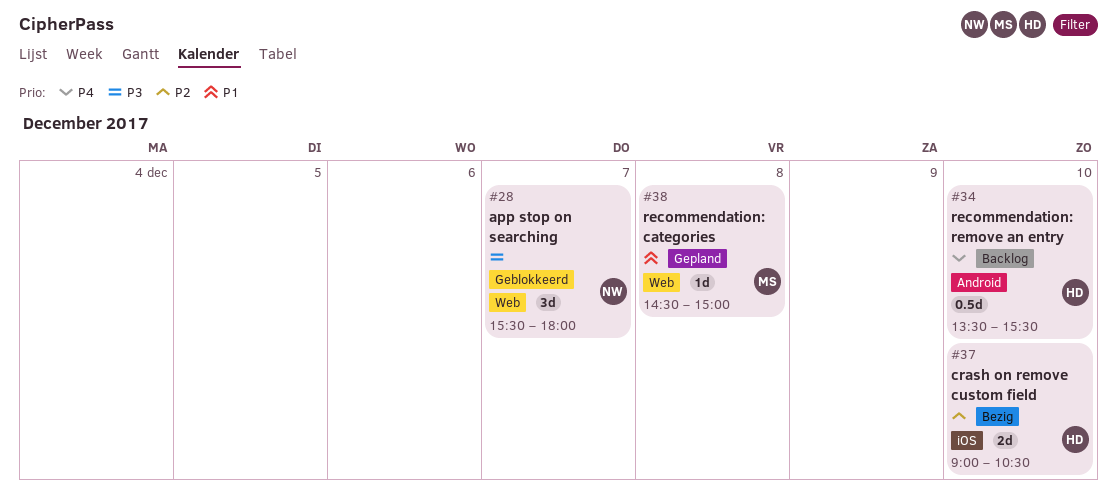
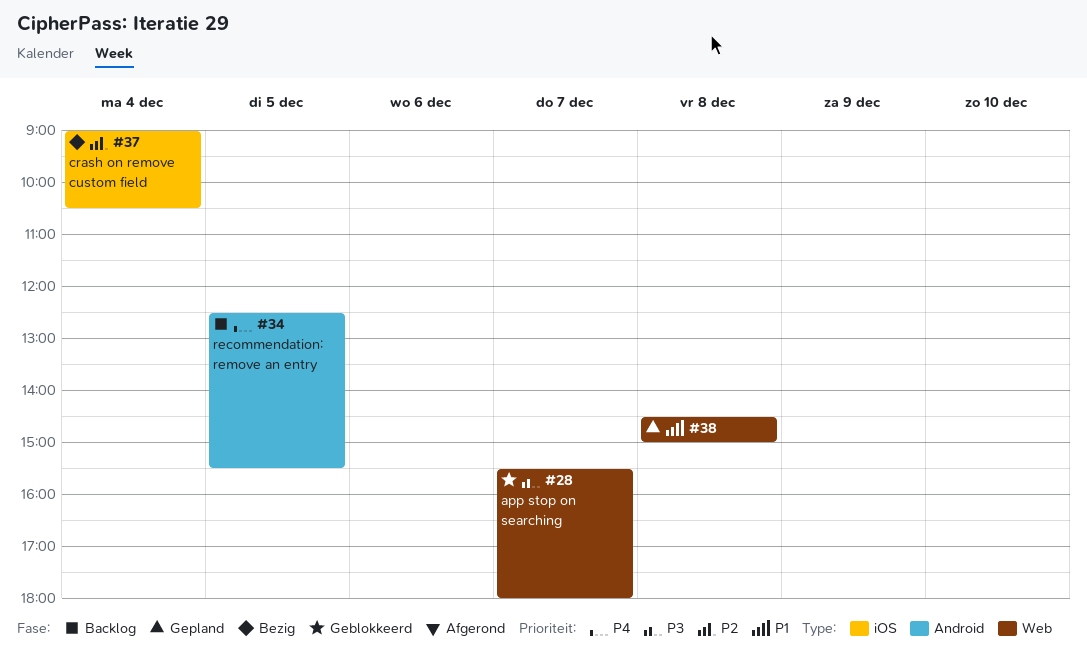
#34, day: Dec 10 -> Dec 5
#34, begins: 13:30 -> 12:30
#37, day: Dec 10 -> Dec 4

